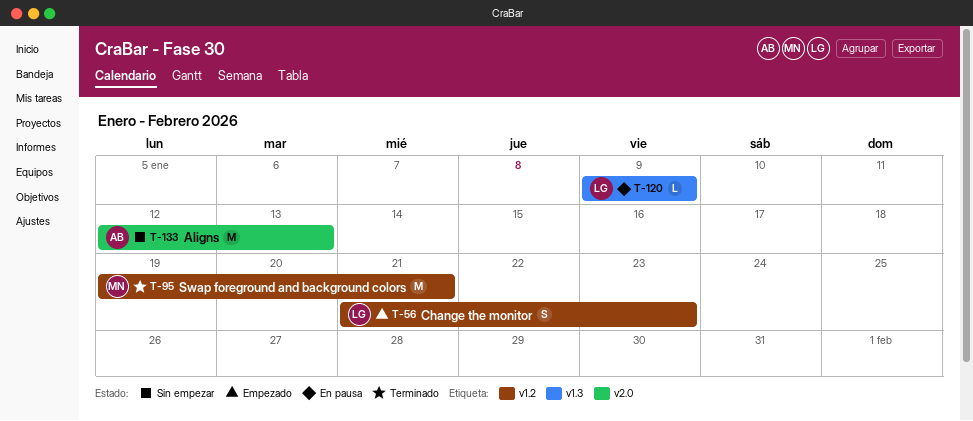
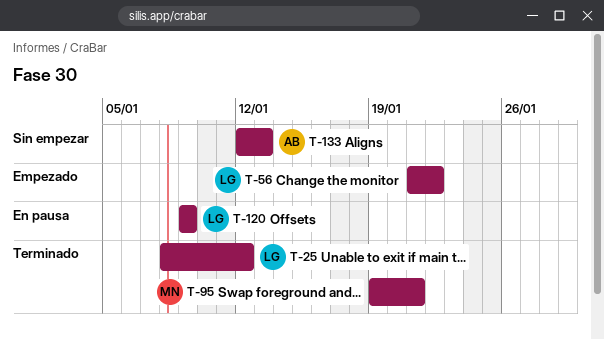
T-25: none -> present
T-56, due: Jan 23 -> Jan 22

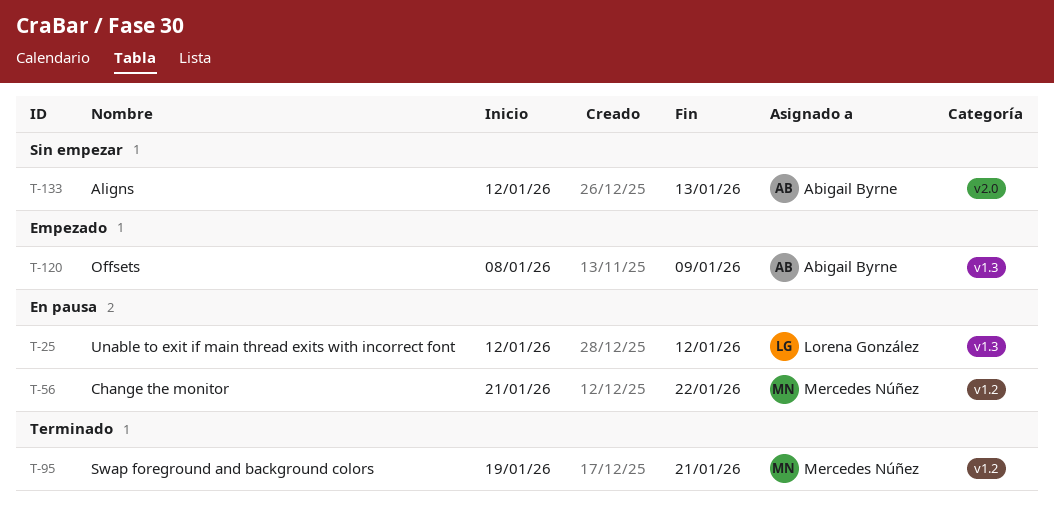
T-25, status: Terminado -> En pausa
T-25, start: Jan 8 -> Jan 12
T-56, status: Empezado -> En pausa
T-56, owner: Lorena González -> Mercedes Núñez
T-120, status: En pausa -> Empezado
T-120, owner: Lorena González -> Abigail Byrne
T-120, start: Jan 9 -> Jan 8

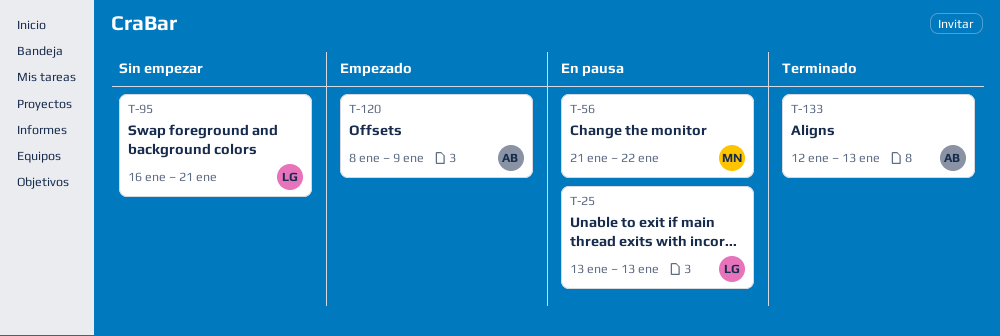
T-25, start: Jan 12 -> Jan 13
T-25, due: Jan 12 -> Jan 13
T-95, status: Terminado -> Sin empezar
T-95, owner: Mercedes Núñez -> Lorena González
T-95, start: Jan 19 -> Jan 16
T-133, status: Sin empezar -> Terminado

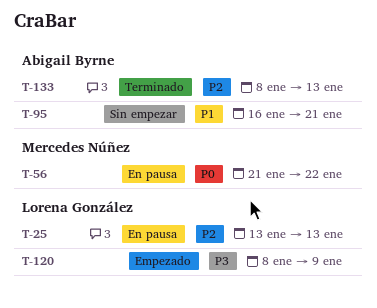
T-95, owner: Lorena González -> Abigail Byrne
T-120, owner: Abigail Byrne -> Lorena González
T-133, start: Jan 12 -> Jan 8

